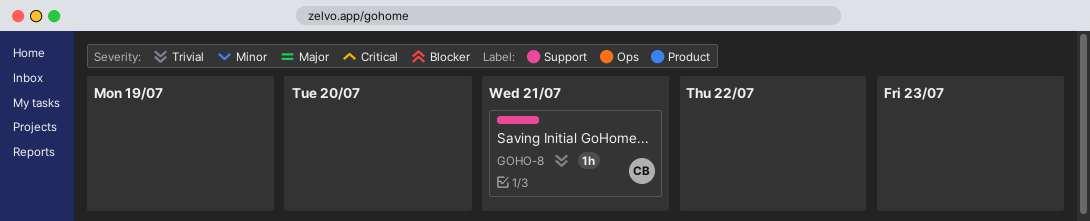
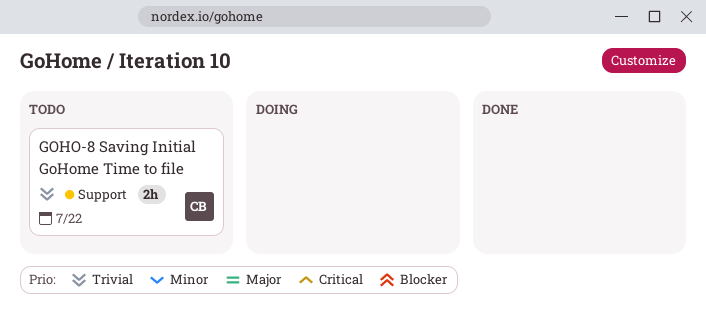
GOHO-8, estimate: 1h -> 2h
GOHO-8, due: Jul 21 -> Jul 22

